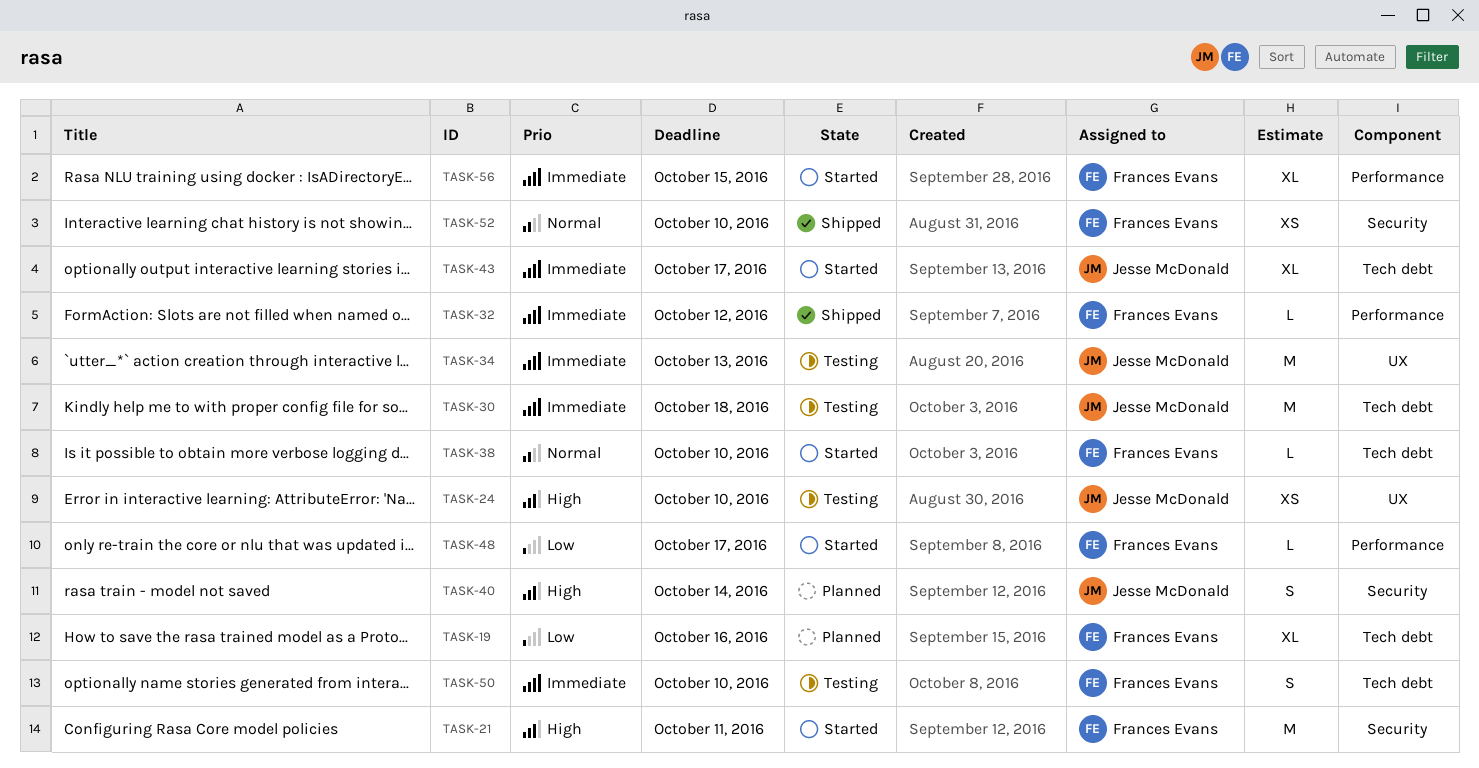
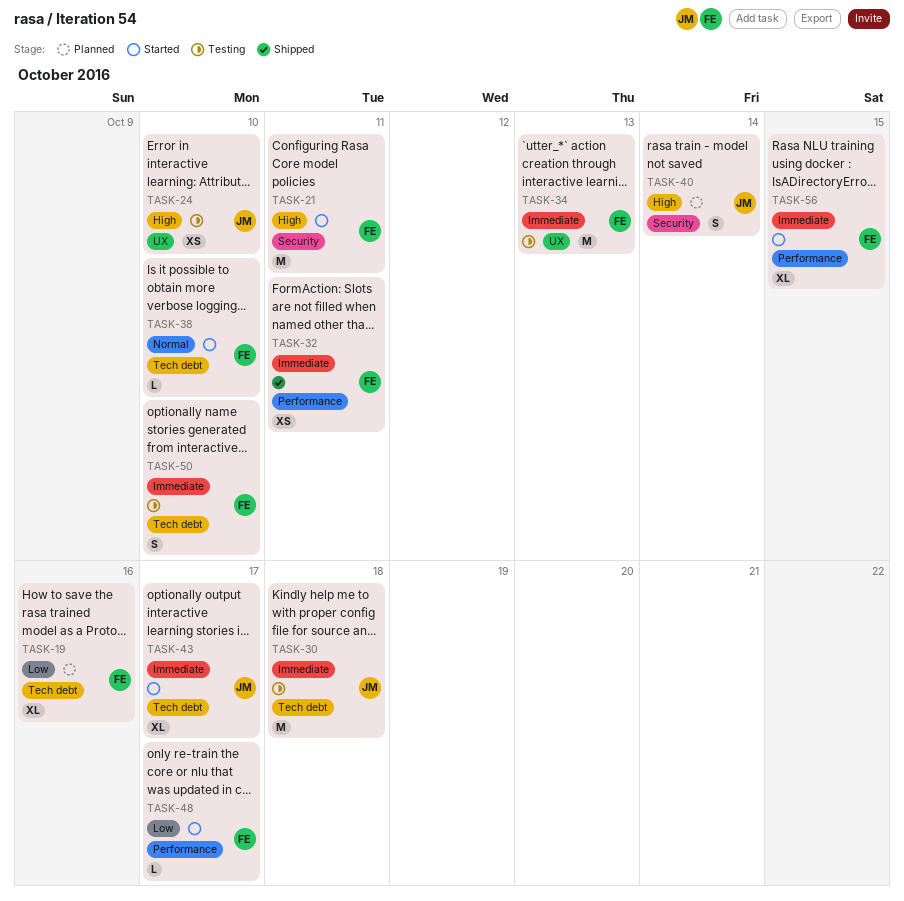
TASK-32, estimate: L -> XS
TASK-32, due: Oct 12 -> Oct 11
TASK-34, owner: Jesse McDonald -> Frances Evans
TASK-52: present -> none

